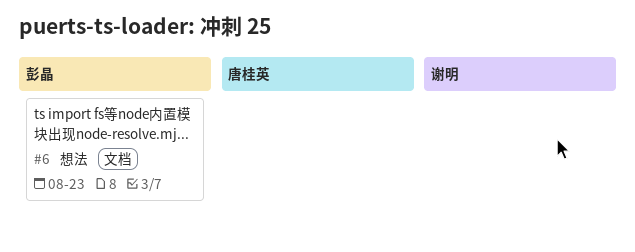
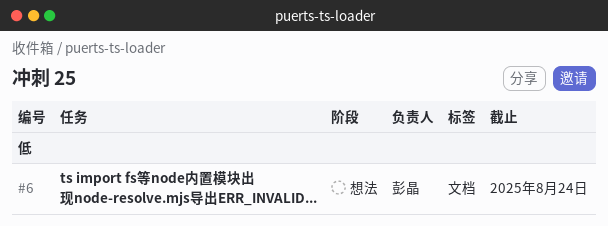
#6, due: Aug 23 -> Aug 24

